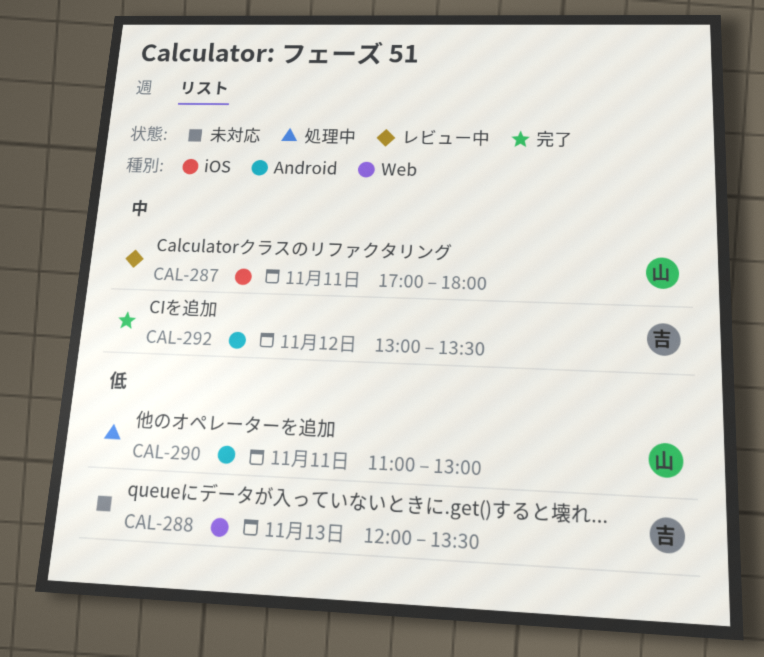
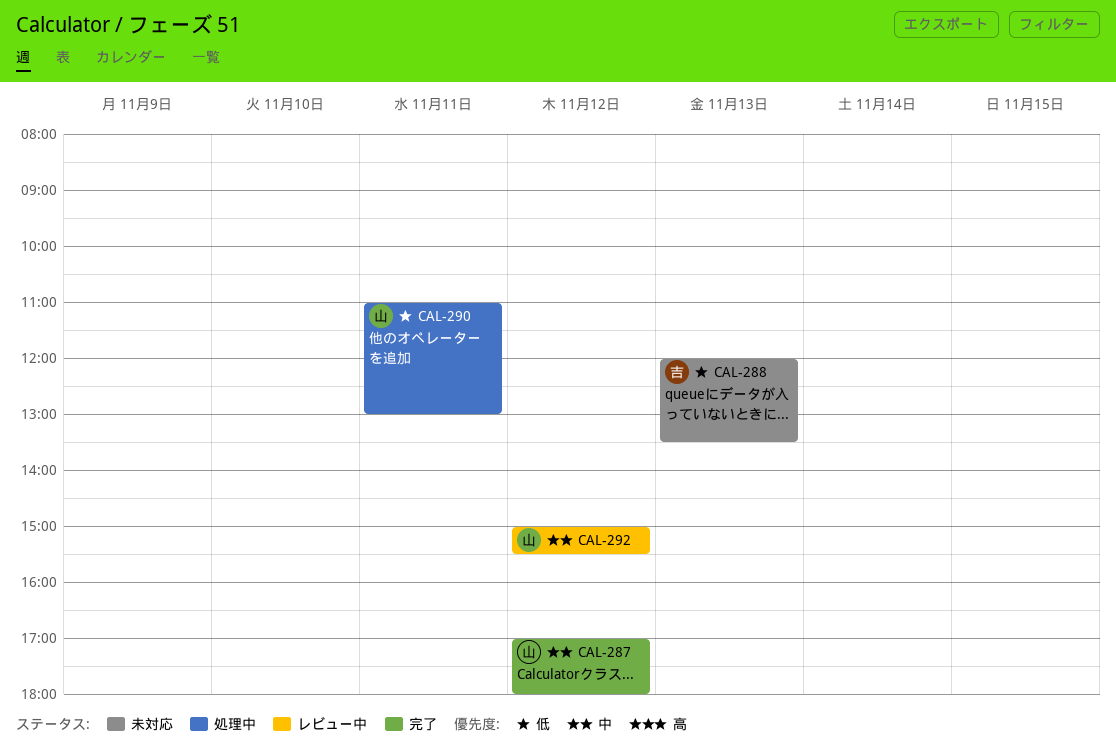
CAL-287, status: レビュー中 -> 完了
CAL-287, day: Nov 11 -> Nov 12
CAL-292, status: 完了 -> レビュー中
CAL-292, owner: 吉 -> 山
CAL-292, begins: 13:00 -> 15:00
CAL-292, ends: 13:30 -> 15:30

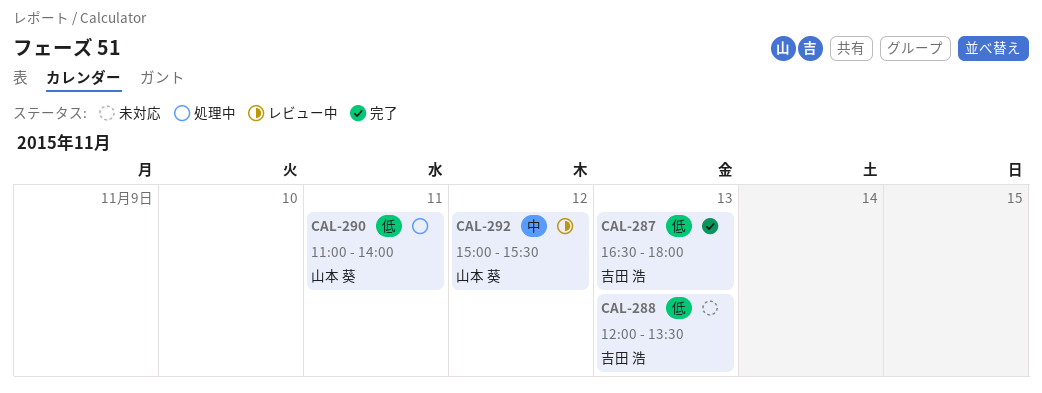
CAL-287, owner: 山本 葵 -> 吉田 浩
CAL-287, priority: 中 -> 低
CAL-287, day: Nov 12 -> Nov 13
CAL-287, begins: 17:00 -> 16:30
CAL-290, ends: 13:00 -> 14:00

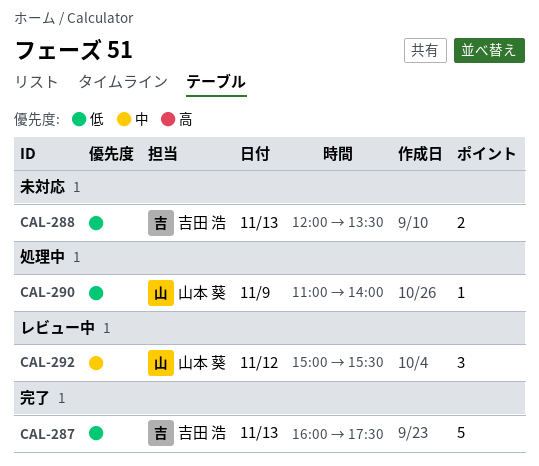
CAL-287, begins: 16:30 -> 16:00
CAL-287, ends: 18:00 -> 17:30
CAL-290, day: Nov 11 -> Nov 9

